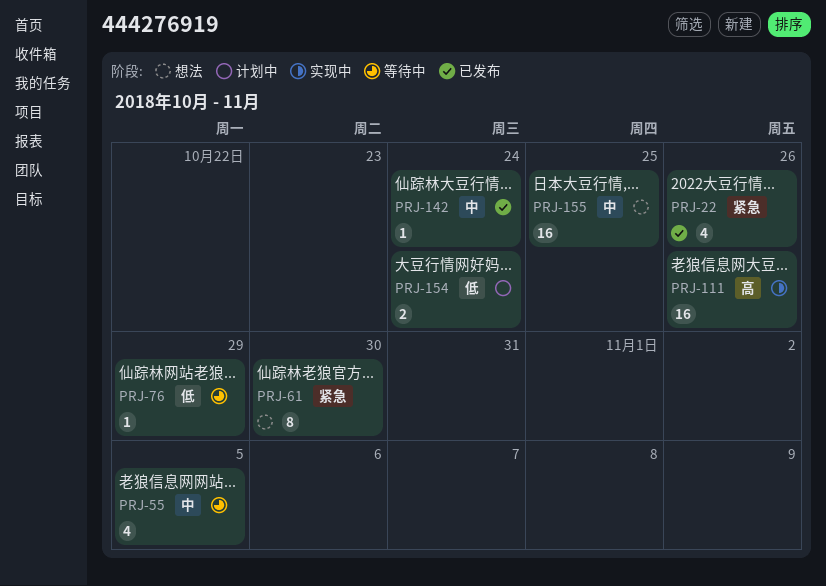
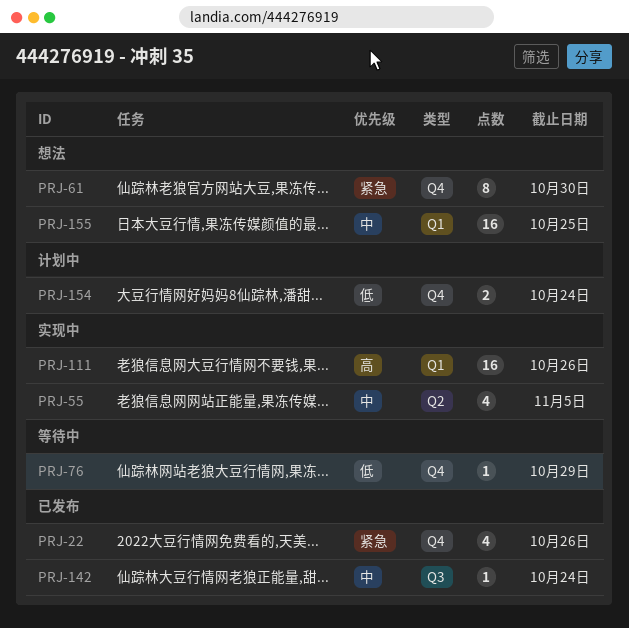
PRJ-55, status: 等待中 -> 实现中

